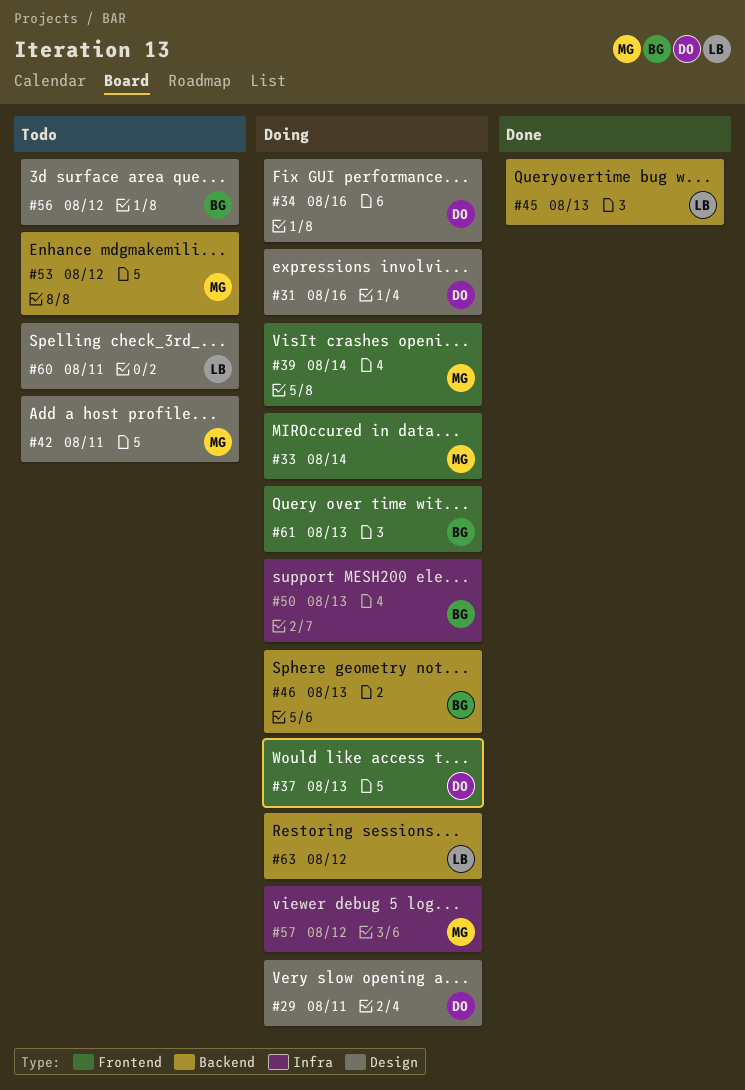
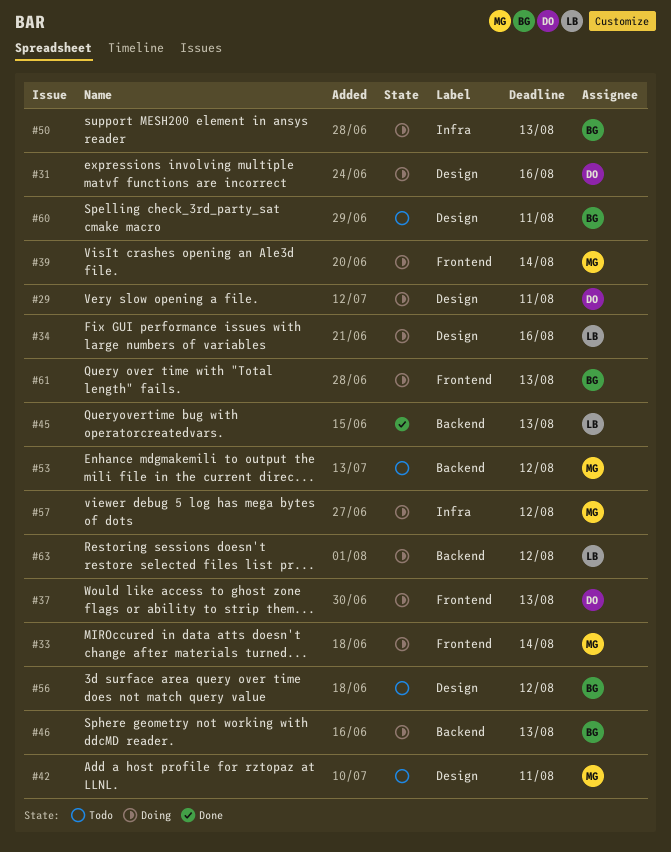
#34, owner: DO -> LB
#60, owner: LB -> BG

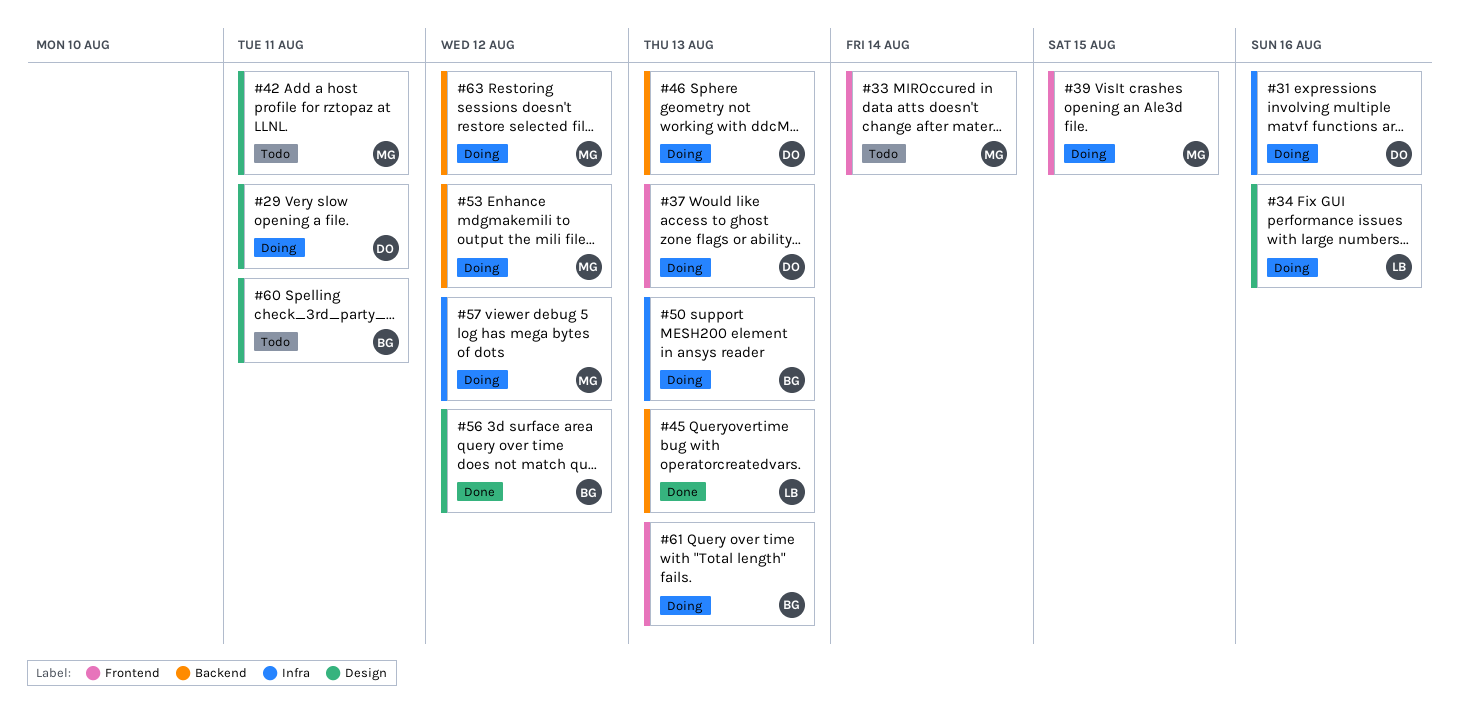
#31, label: Design -> Infra
#33, status: Doing -> Todo
#39, due: Aug 14 -> Aug 15
#46, owner: BG -> DO
#53, status: Todo -> Doing
#56, status: Todo -> Done
#63, owner: LB -> MG

